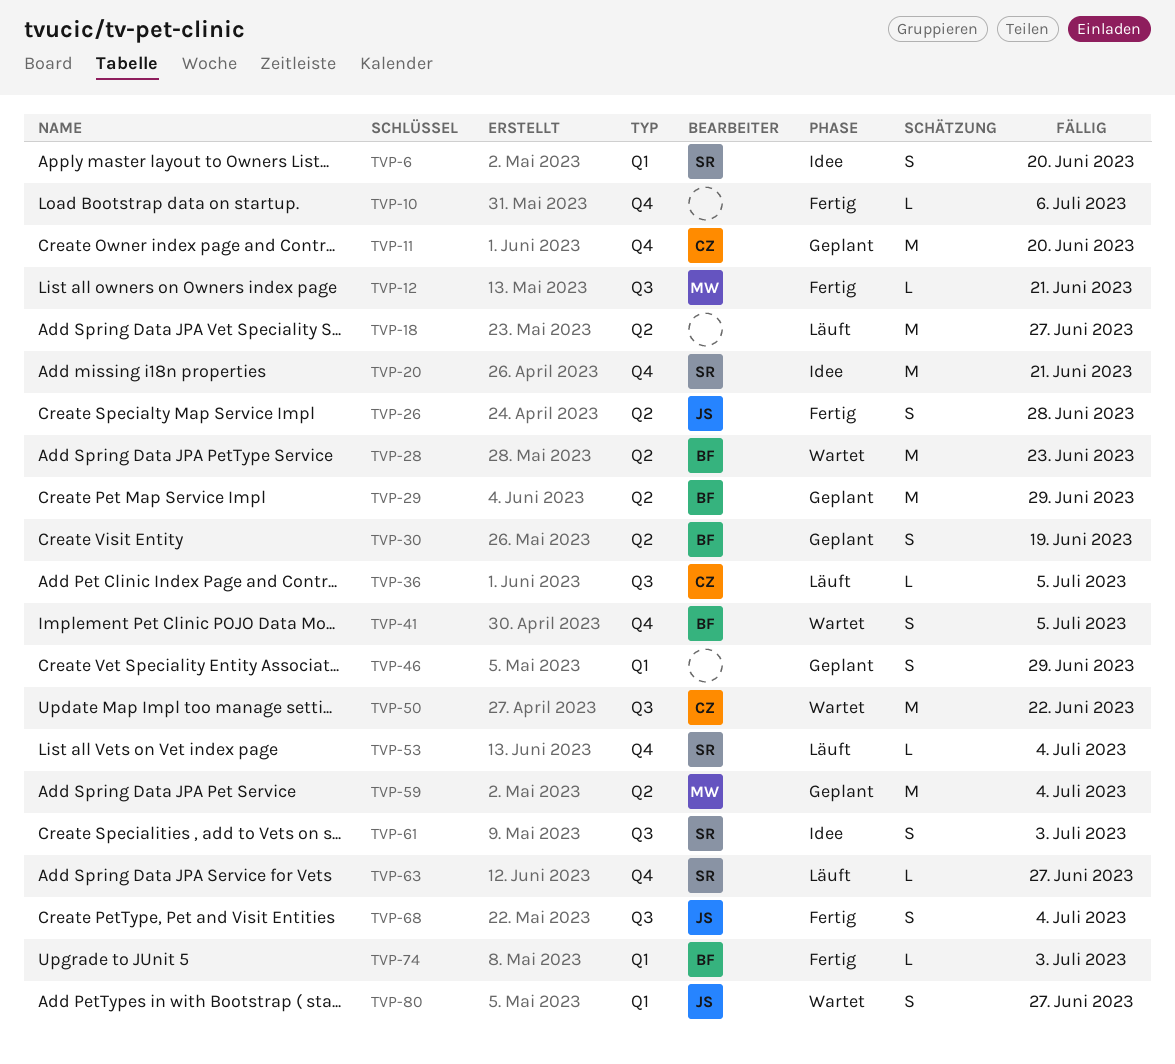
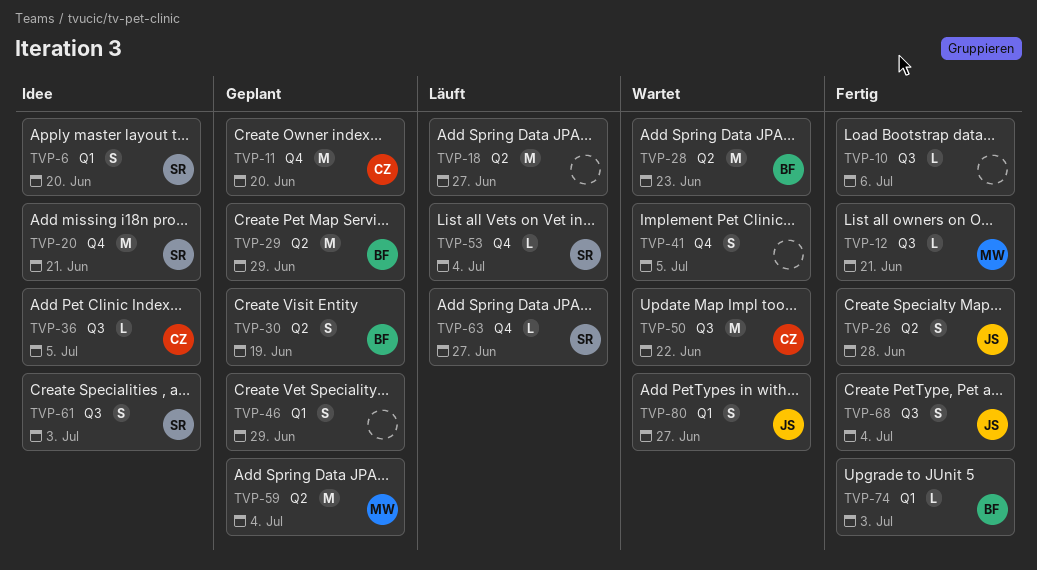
TVP-10, label: Q4 -> Q3
TVP-36, status: Läuft -> Idee
TVP-41, owner: BF -> none

